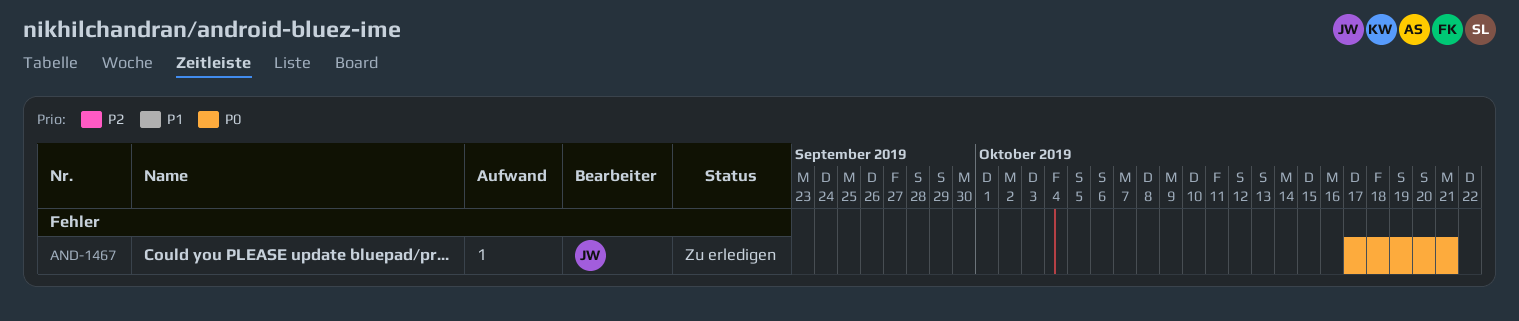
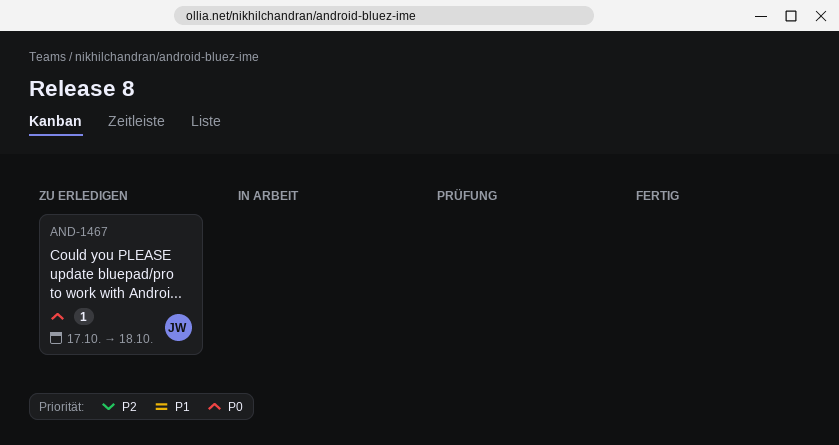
AND-1467, due: Oct 21 -> Oct 18

